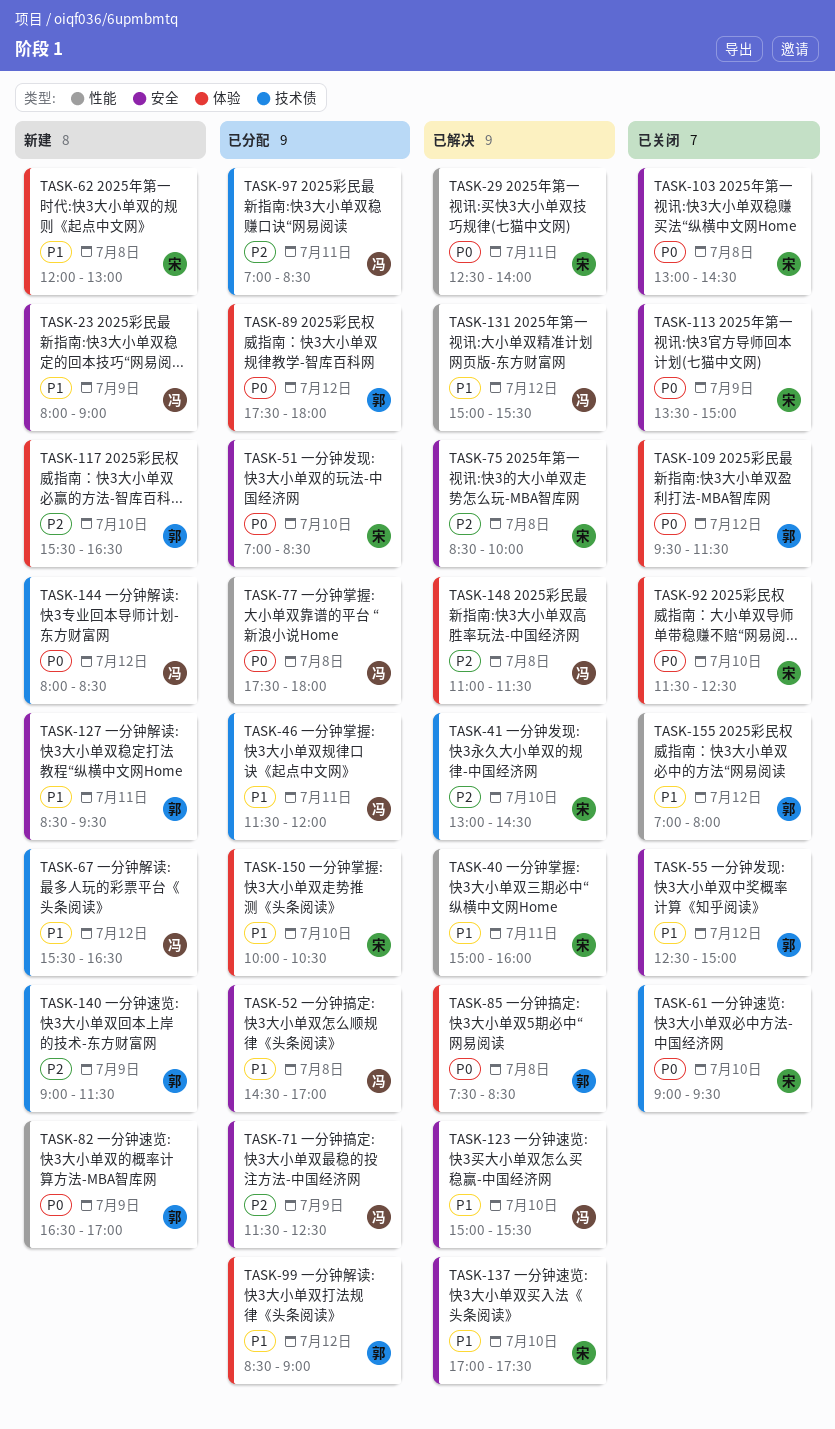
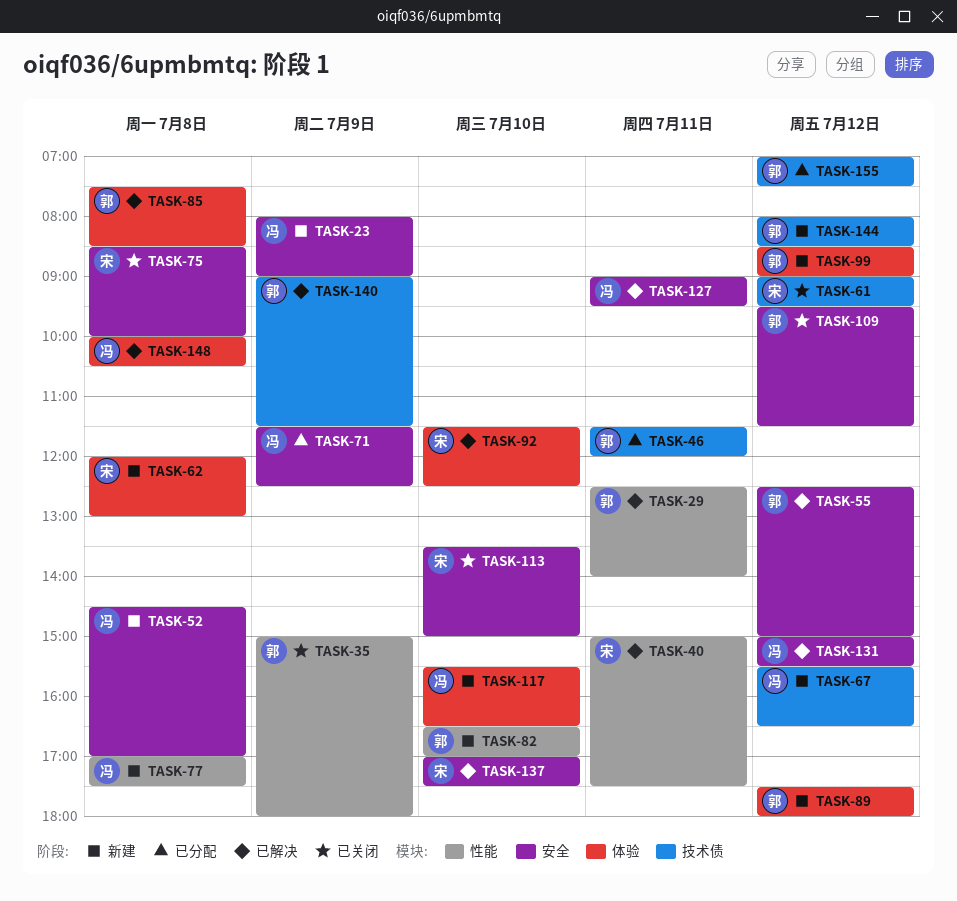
TASK-29, owner: 宋 -> 郭
TASK-35: none -> present
TASK-40, ends: 16:00 -> 17:30
TASK-41: present -> none
TASK-46, owner: 冯 -> 郭
TASK-51: present -> none
TASK-52, status: 已分配 -> 新建
TASK-55, status: 已关闭 -> 已解决
TASK-61, day: Jul 10 -> Jul 12
TASK-75, status: 已解决 -> 已关闭
TASK-77, status: 已分配 -> 新建
TASK-77, begins: 17:30 -> 17:00
TASK-77, ends: 18:00 -> 17:30
TASK-82, day: Jul 9 -> Jul 10
TASK-89, status: 已分配 -> 新建
TASK-92, status: 已关闭 -> 已解决
TASK-97: present -> none
TASK-99, status: 已分配 -> 新建
TASK-103: present -> none
TASK-109, label: 体验 -> 安全
TASK-113, day: Jul 9 -> Jul 10
TASK-117, owner: 郭 -> 冯
TASK-123: present -> none
TASK-127, status: 新建 -> 已解决
TASK-127, owner: 郭 -> 冯
TASK-127, begins: 08:30 -> 09:00
TASK-131, label: 性能 -> 安全
TASK-140, status: 新建 -> 已解决
TASK-144, owner: 冯 -> 郭
TASK-148, begins: 11:00 -> 10:00
TASK-148, ends: 11:30 -> 10:30
TASK-150: present -> none
TASK-155, status: 已关闭 -> 已分配
TASK-155, label: 性能 -> 技术债
TASK-155, ends: 08:00 -> 07:30

